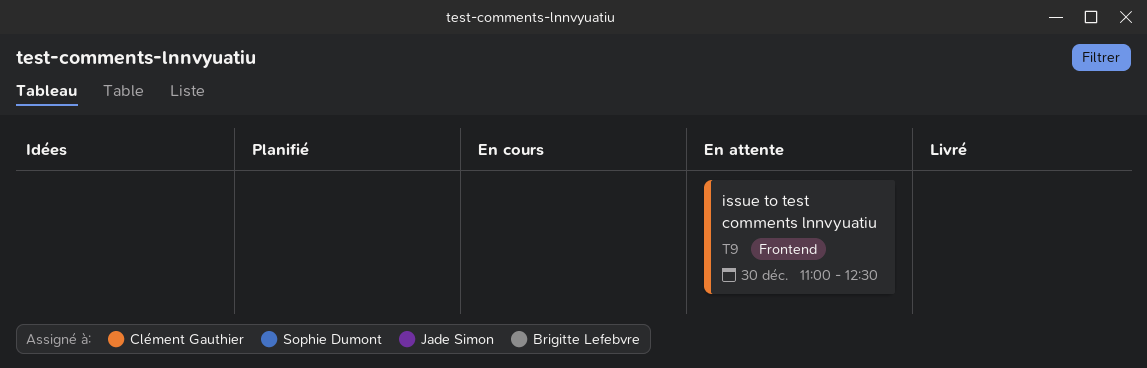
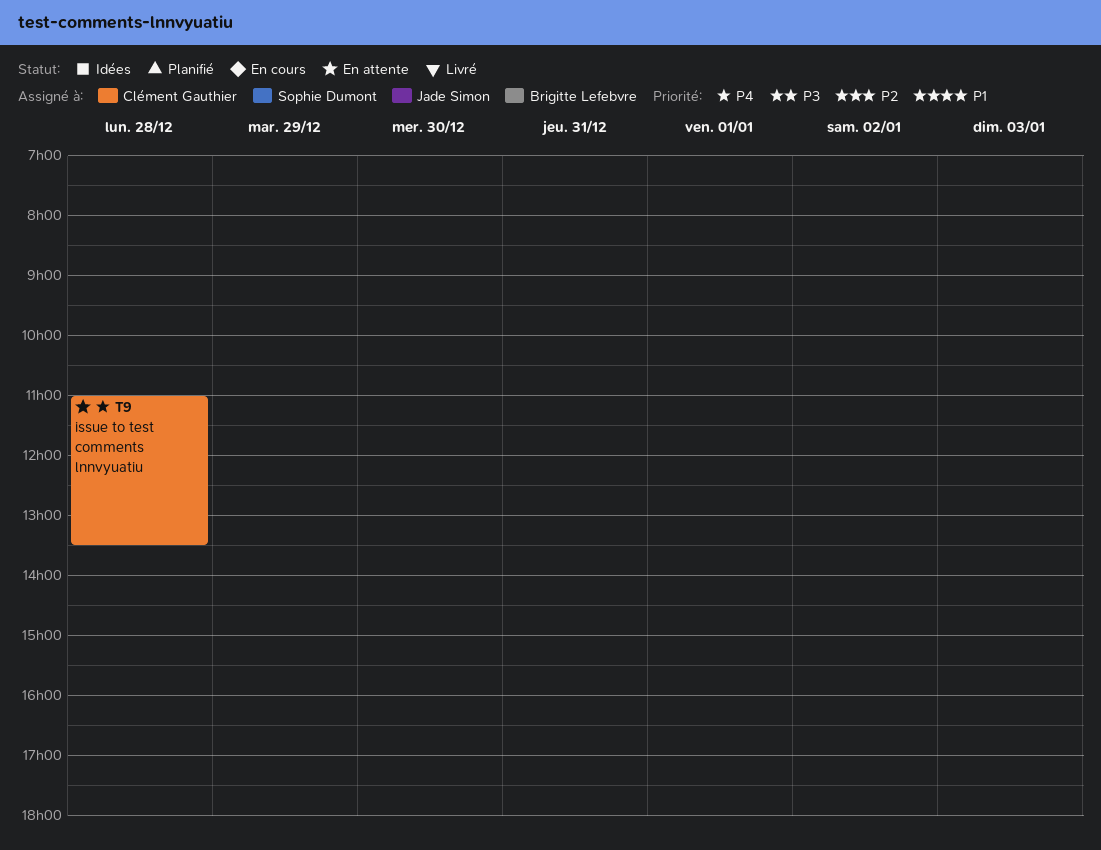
T9, day: Dec 30 -> Dec 28
T9, ends: 12:30 -> 13:30

